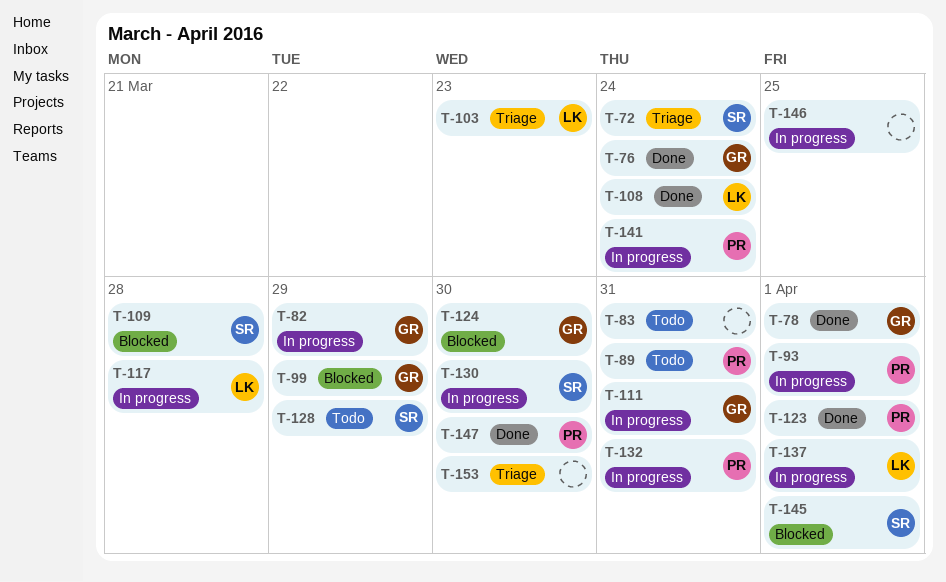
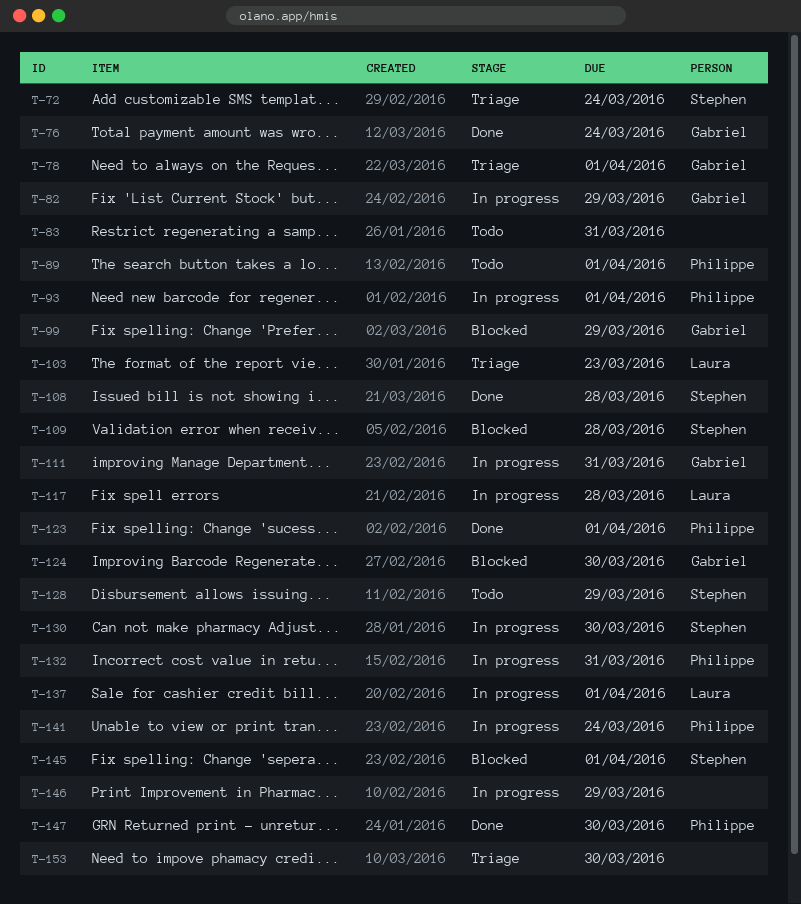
T-78, status: Done -> Triage
T-89, due: Mar 31 -> Apr 1
T-108, owner: Laura -> Stephen
T-108, due: Mar 24 -> Mar 28
T-146, due: Mar 25 -> Mar 29

